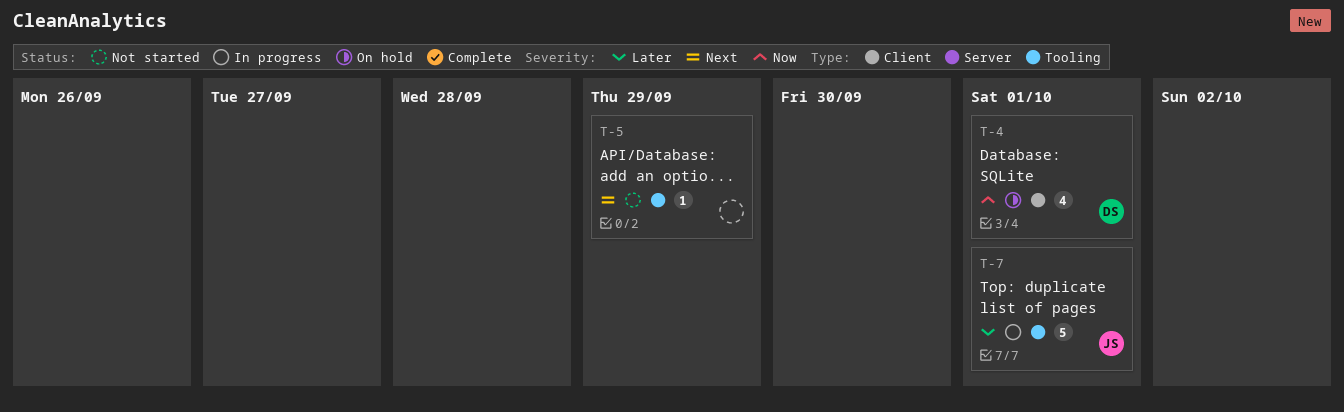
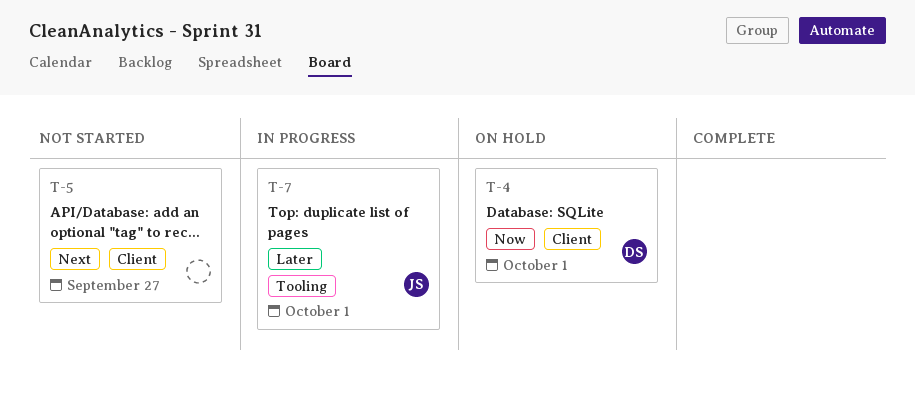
T-5, label: Tooling -> Client
T-5, due: Sep 29 -> Sep 27

